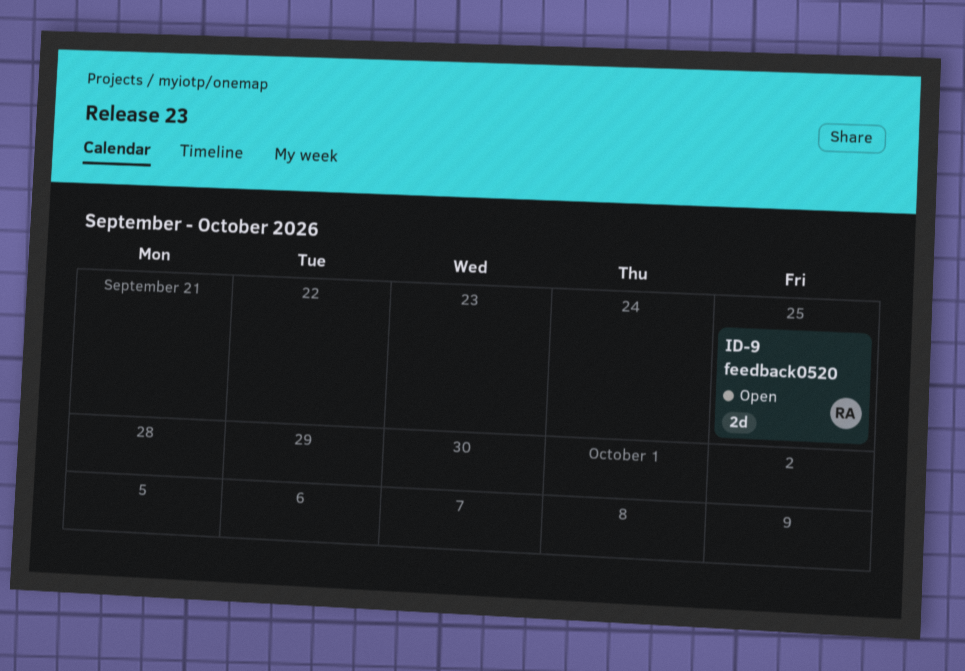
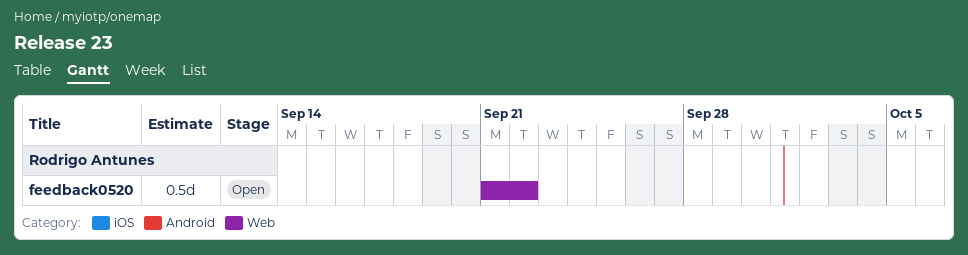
feedback0520, estimate: 2d -> 0.5d
feedback0520, due: Sep 25 -> Sep 22

